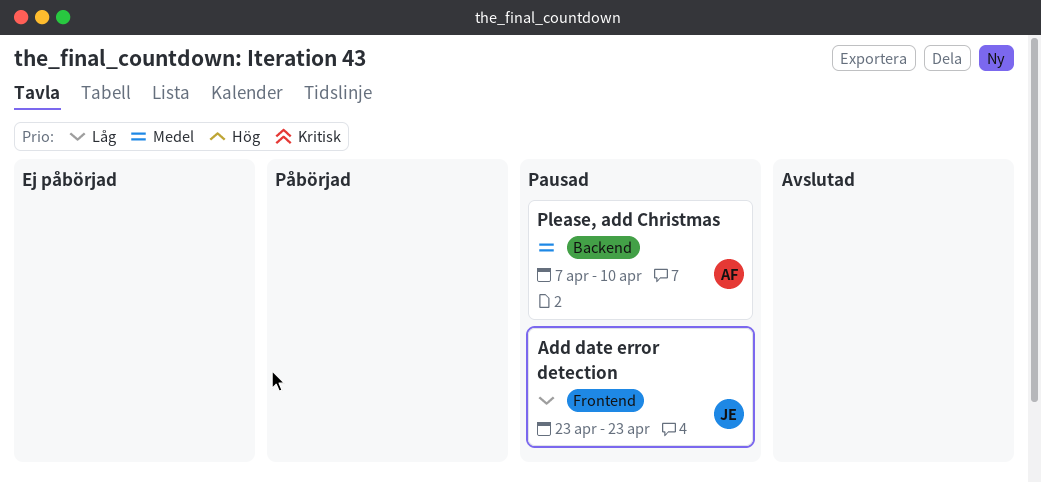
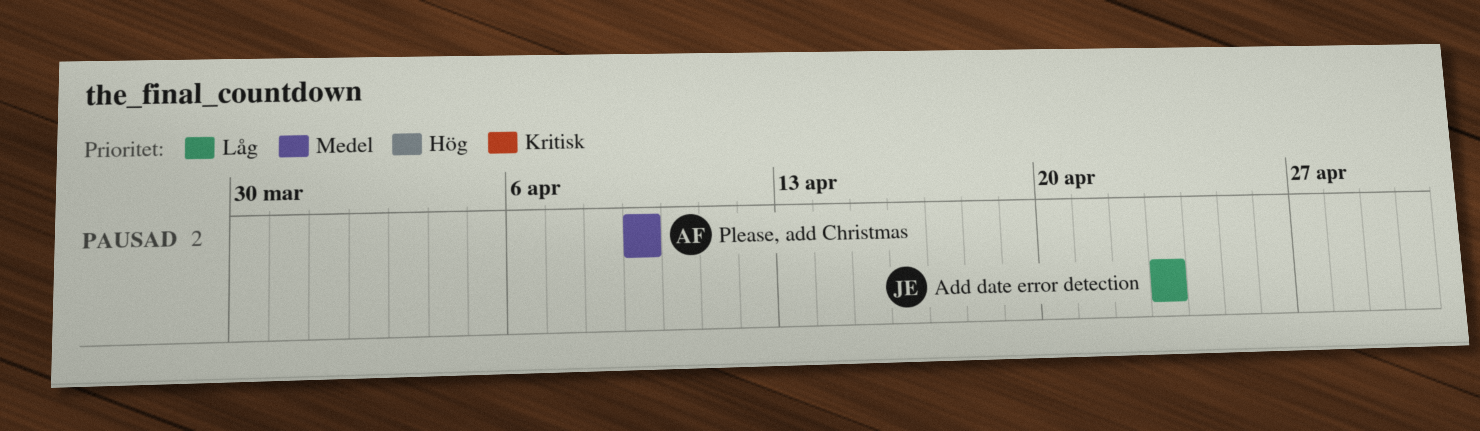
Please, add Christmas, start: Apr 7 -> Apr 9
Please, add Christmas, due: Apr 10 -> Apr 9

